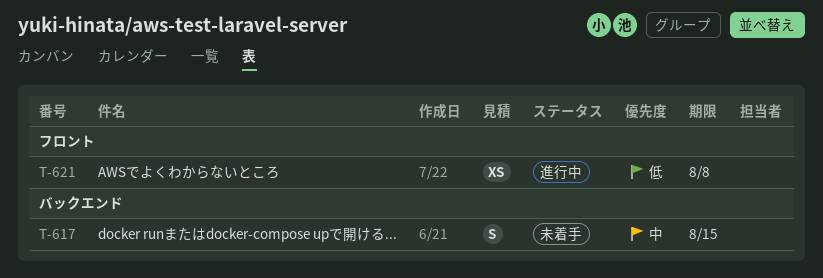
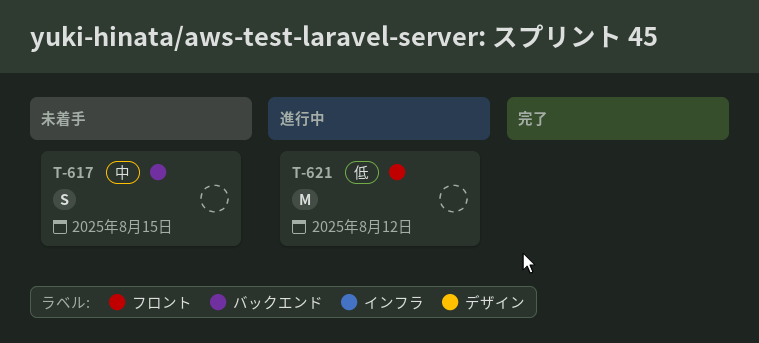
T-621, estimate: XS -> M
T-621, due: Aug 8 -> Aug 12

